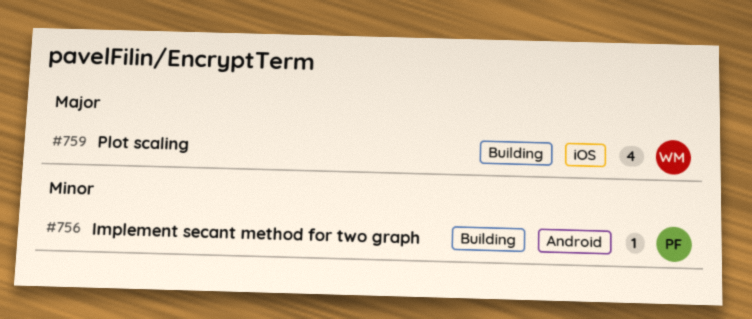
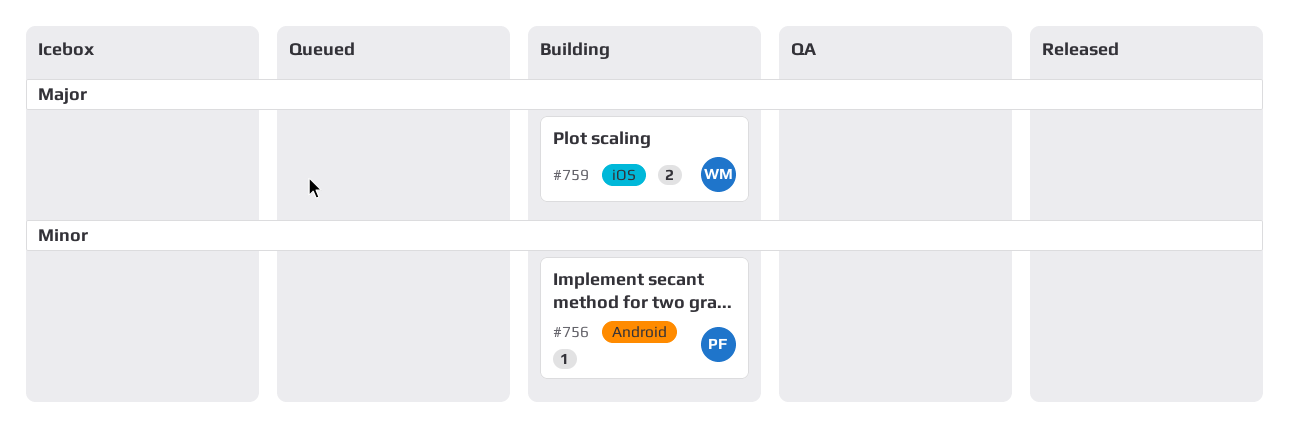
#759, estimate: 4 -> 2

